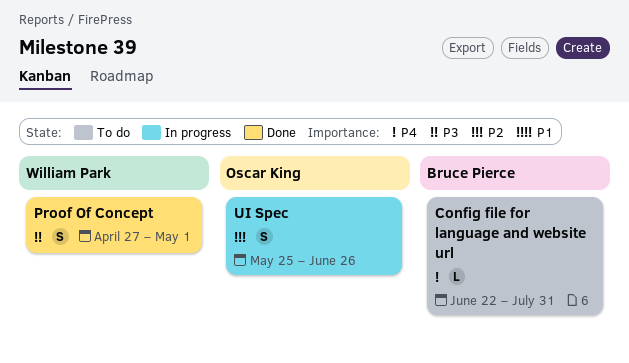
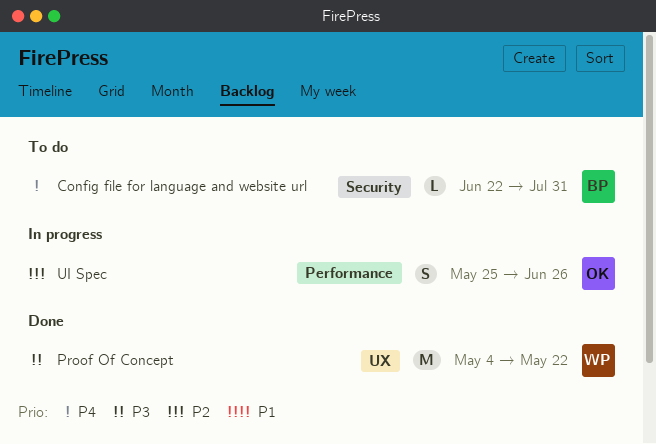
Proof Of Concept, estimate: S -> M
Proof Of Concept, start: Apr 27 -> May 4
Proof Of Concept, due: May 1 -> May 22

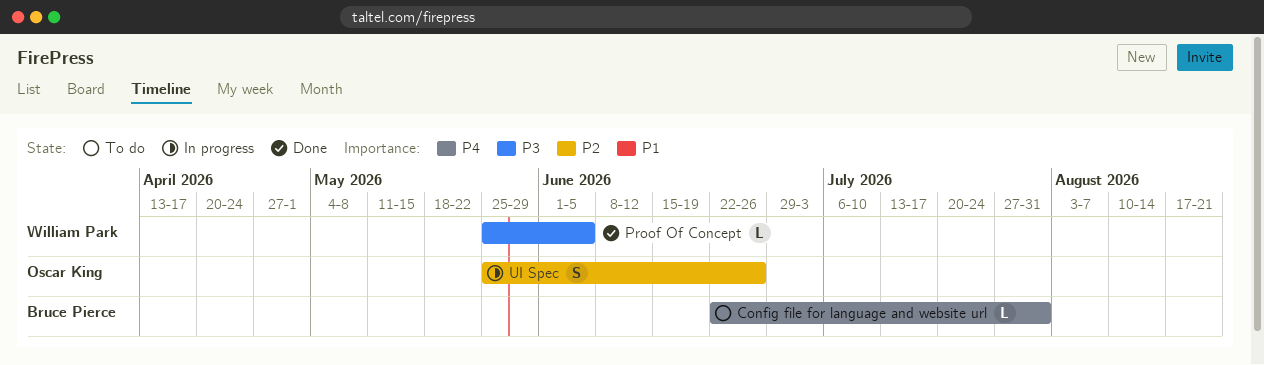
Proof Of Concept, estimate: M -> L
Proof Of Concept, start: May 4 -> May 25
Proof Of Concept, due: May 22 -> Jun 5

